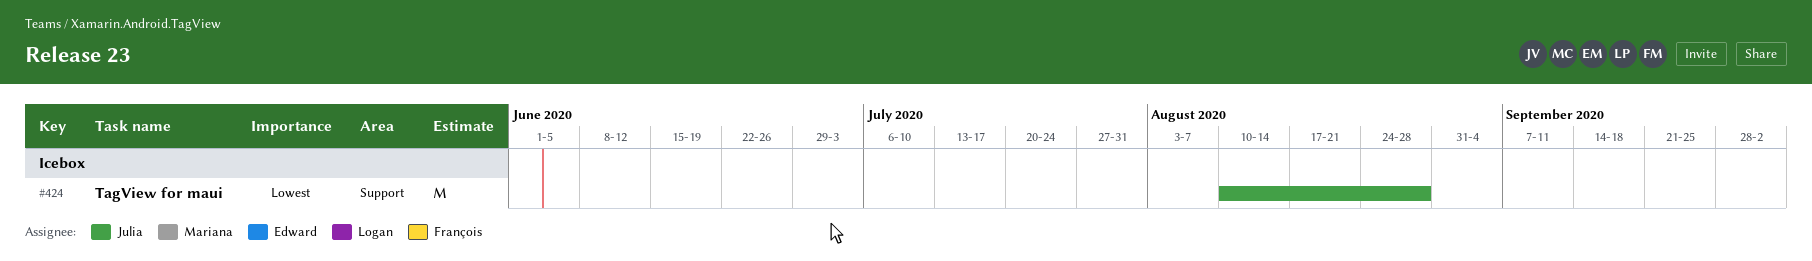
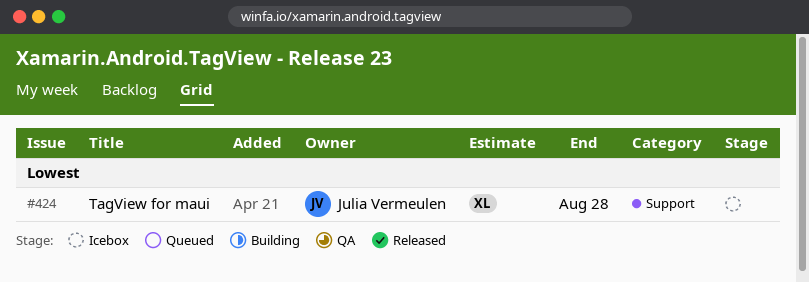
#424, estimate: M -> XL

